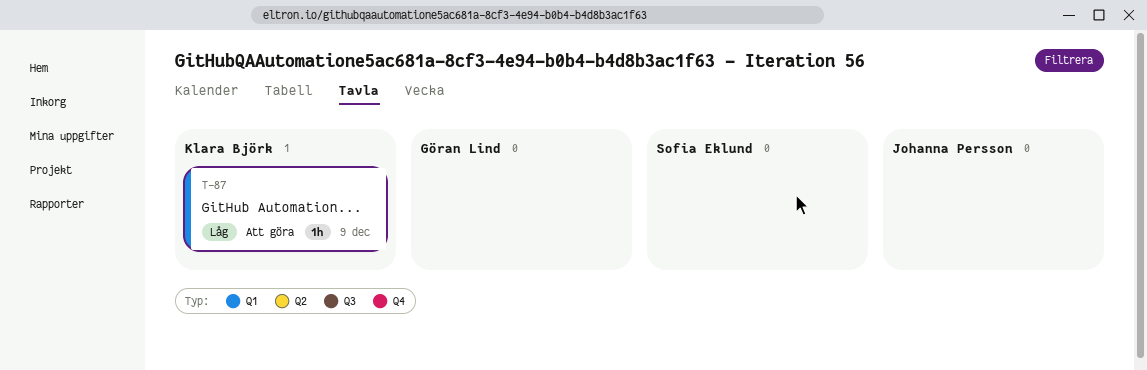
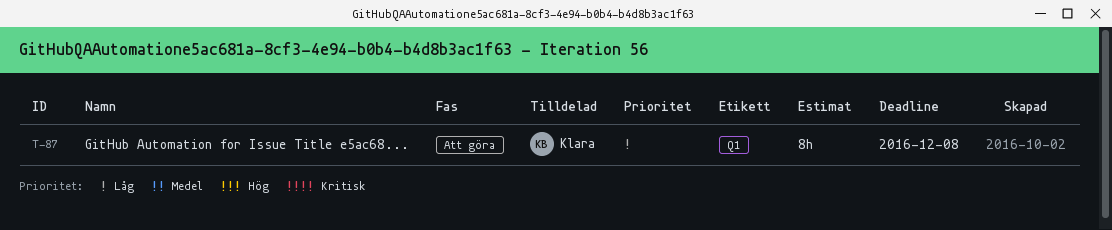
T-87, estimate: 1h -> 8h
T-87, due: Dec 9 -> Dec 8

